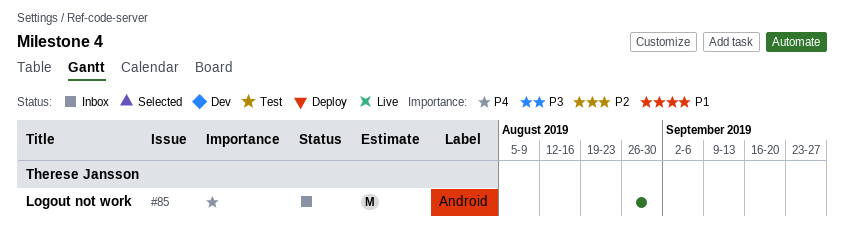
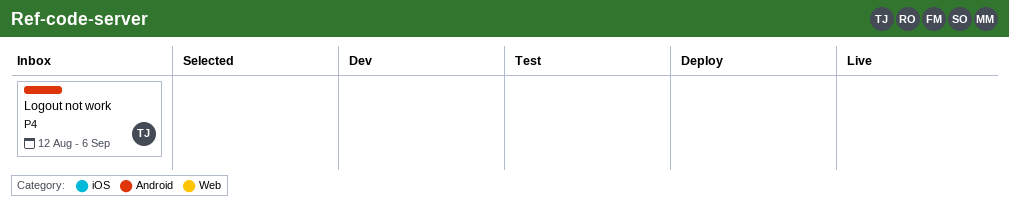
Logout not work, start: Aug 26 -> Aug 12
Logout not work, due: Aug 30 -> Sep 6

